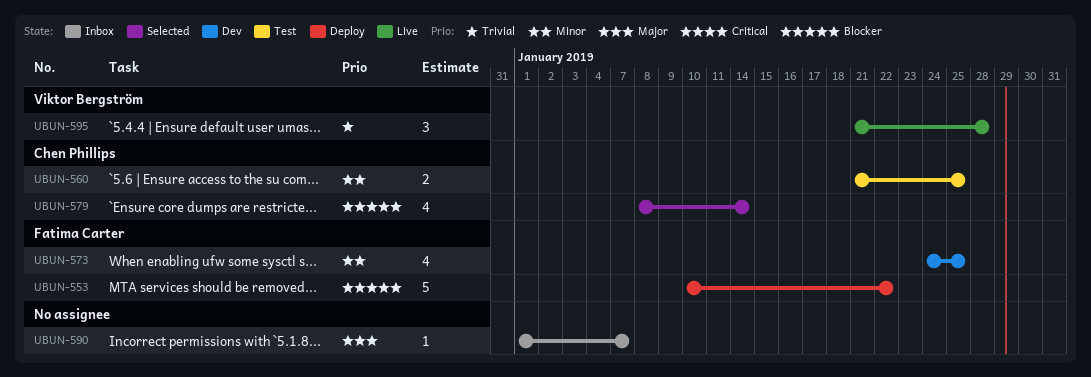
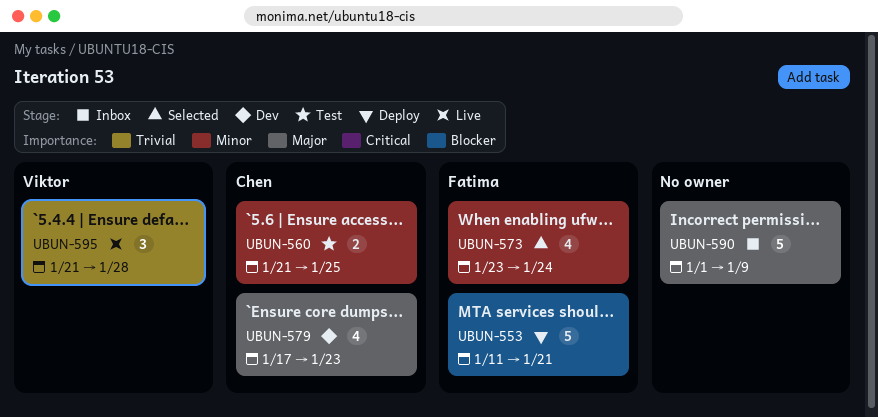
UBUN-553, start: Jan 10 -> Jan 11
UBUN-553, due: Jan 22 -> Jan 21
UBUN-573, status: Dev -> Selected
UBUN-573, start: Jan 24 -> Jan 23
UBUN-573, due: Jan 25 -> Jan 24
UBUN-579, status: Selected -> Dev
UBUN-579, priority: Blocker -> Major
UBUN-579, start: Jan 8 -> Jan 17
UBUN-579, due: Jan 14 -> Jan 23
UBUN-590, estimate: 1 -> 5
UBUN-590, due: Jan 7 -> Jan 9

